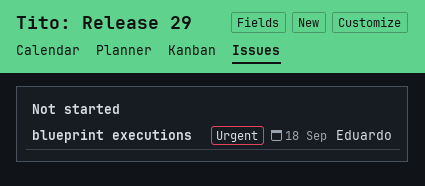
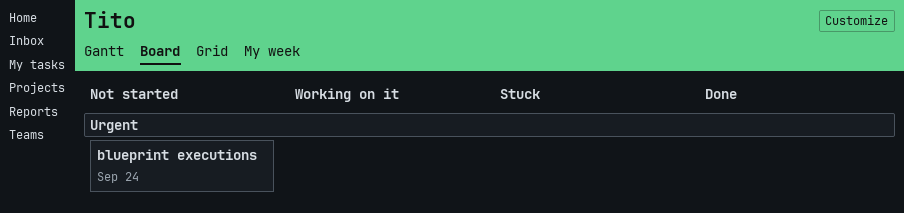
blueprint executions, due: Sep 18 -> Sep 24

